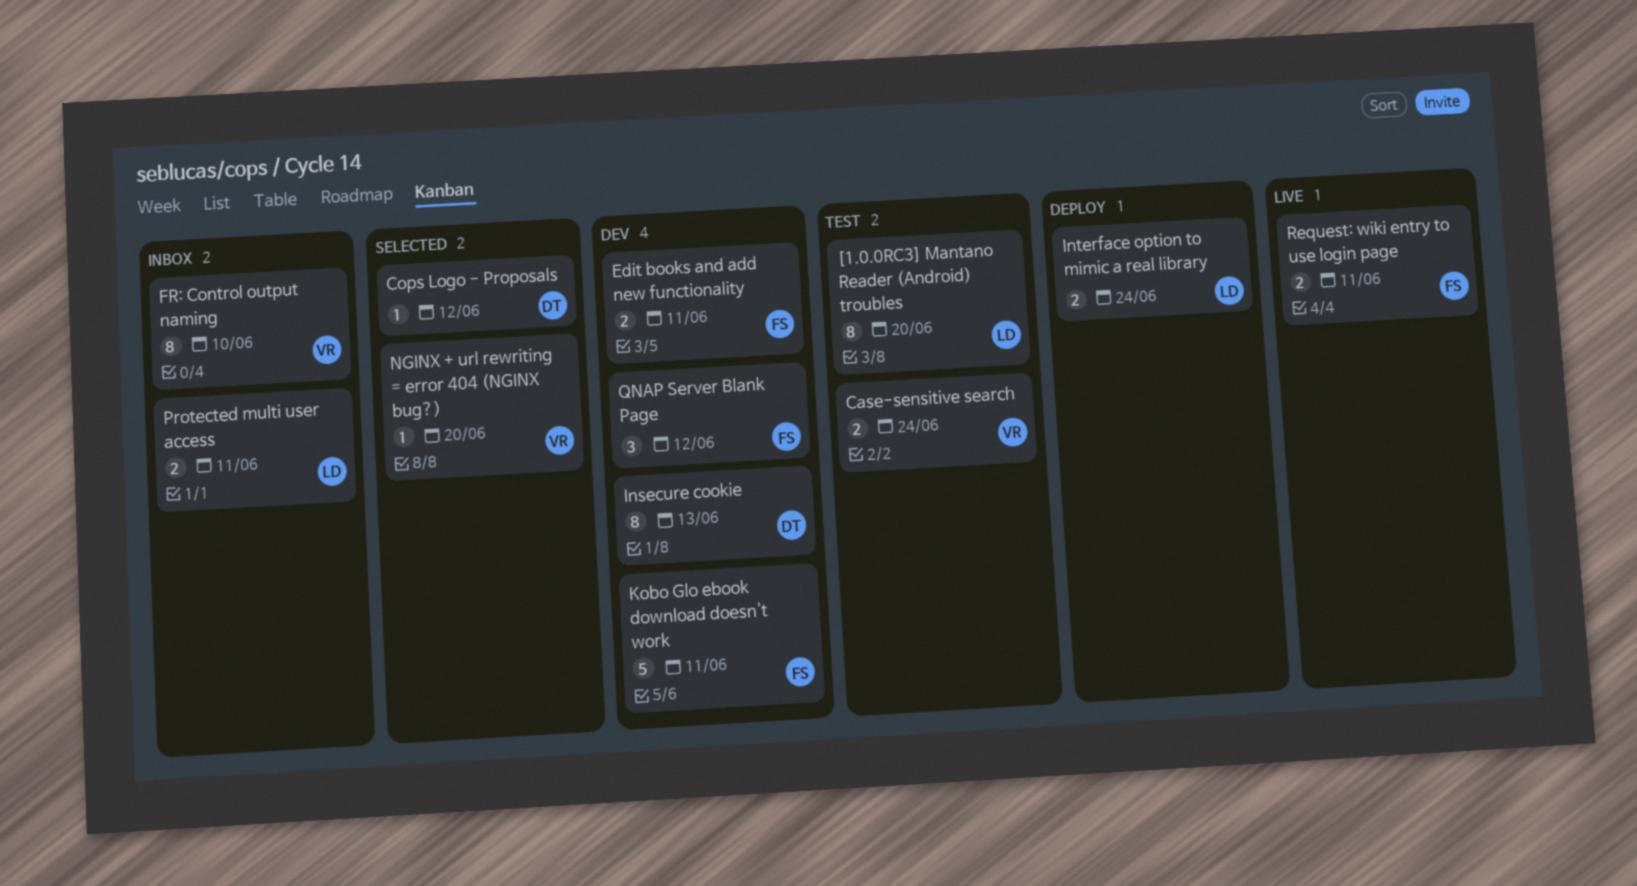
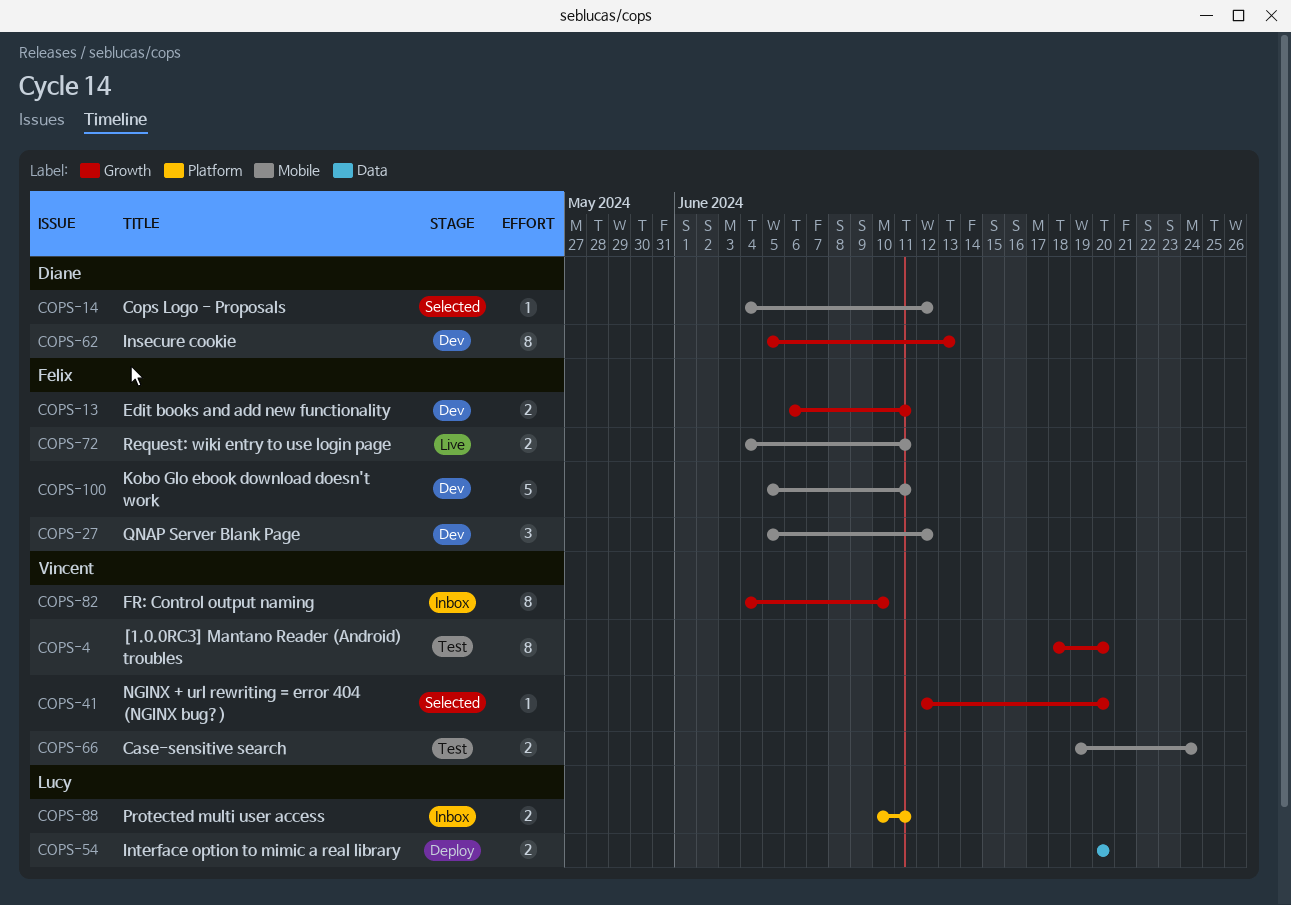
[1.0.0RC3] Mantano Reader (Android) troubles, owner: Lucy -> Vincent
Interface option to mimic a real library, due: Jun 24 -> Jun 20

